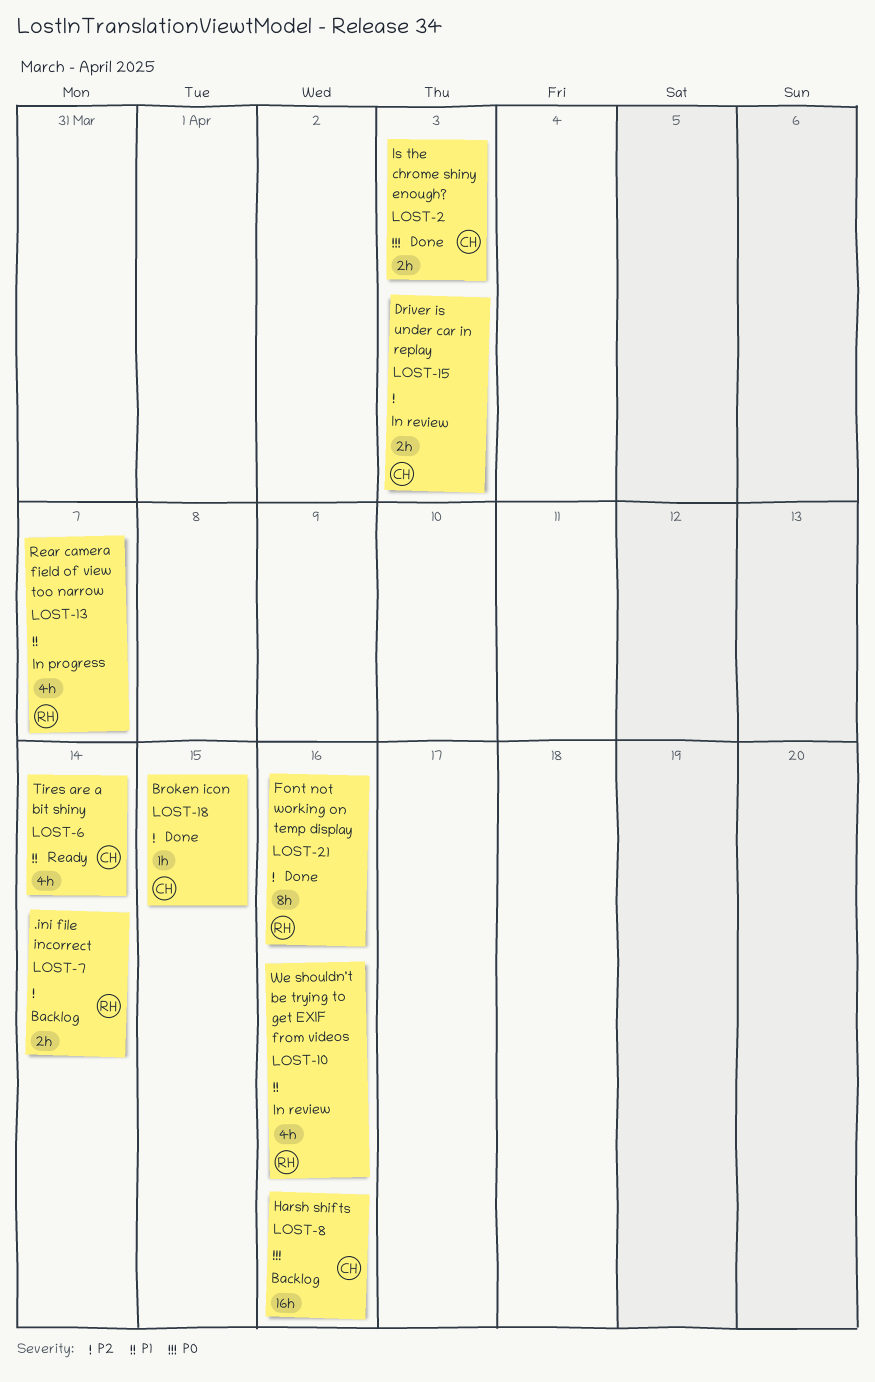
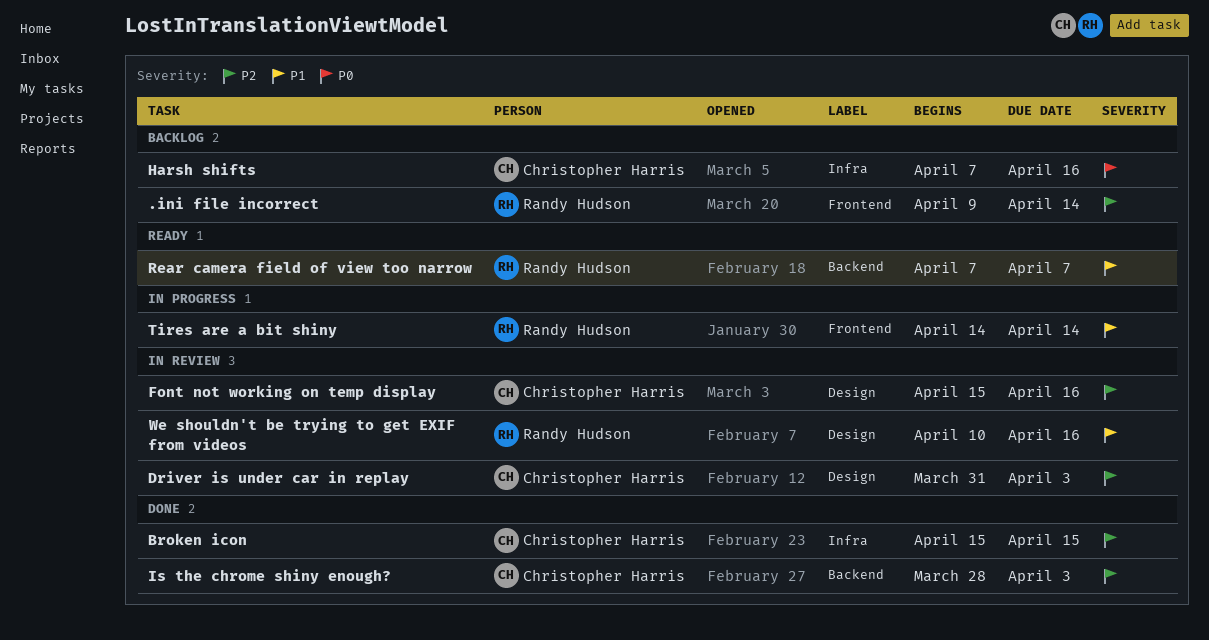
Font not working on temp display, status: Done -> In review
Font not working on temp display, owner: Randy Hudson -> Christopher Harris
Is the chrome shiny enough?, priority: P0 -> P2
Rear camera field of view too narrow, status: In progress -> Ready
Tires are a bit shiny, status: Ready -> In progress
Tires are a bit shiny, owner: Christopher Harris -> Randy Hudson

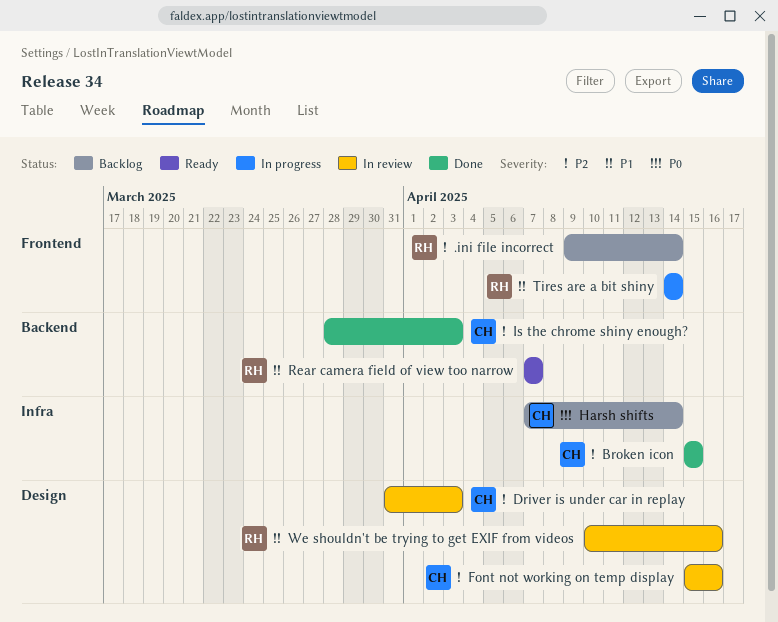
Harsh shifts, due: Apr 16 -> Apr 14

